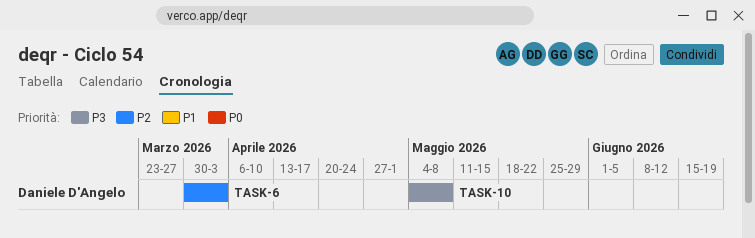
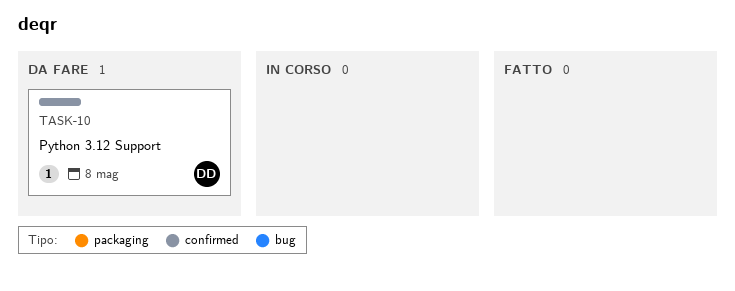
TASK-6: present -> none

